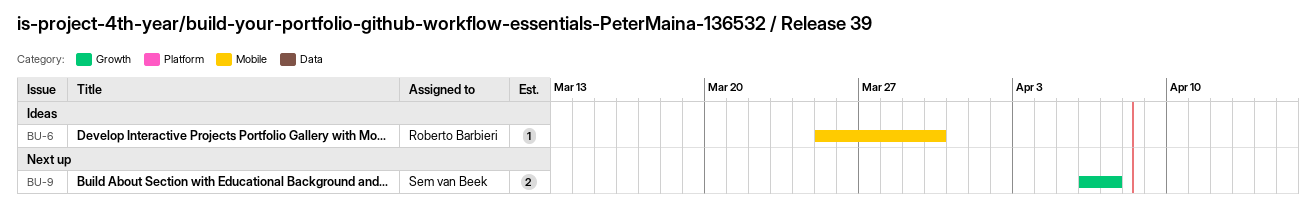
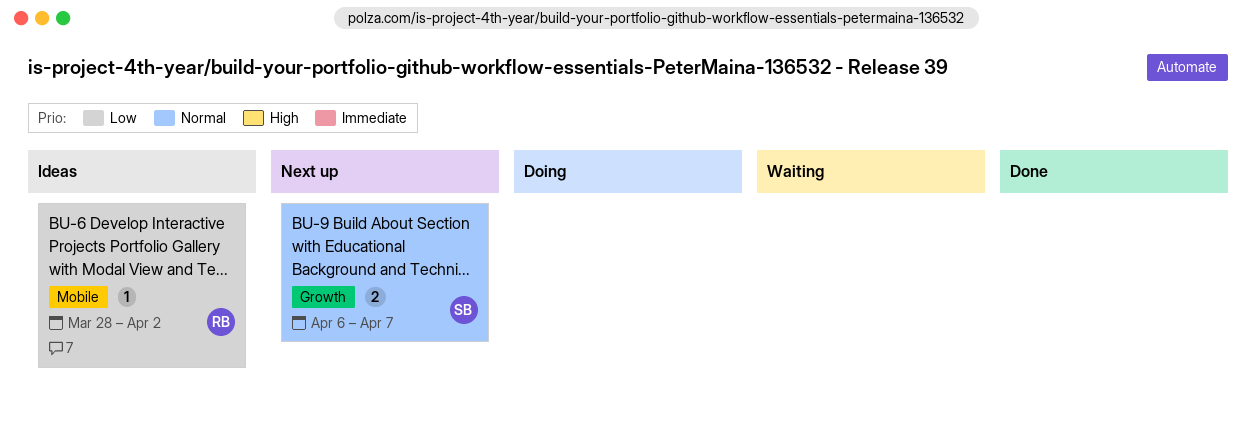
BU-6, start: Mar 25 -> Mar 28
BU-6, due: Mar 30 -> Apr 2

